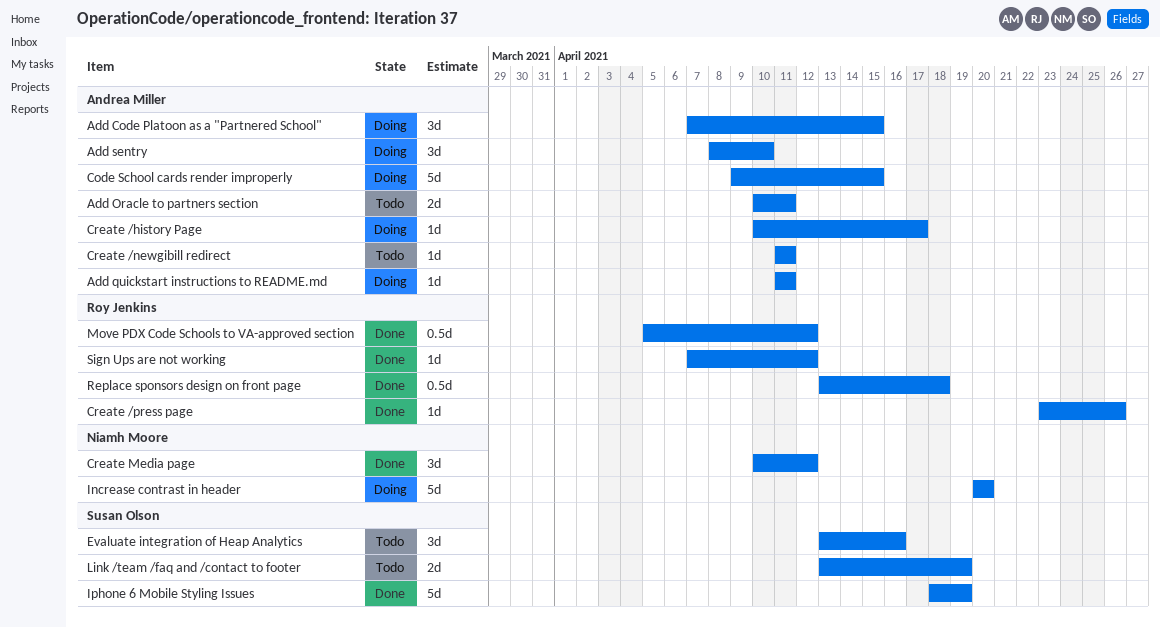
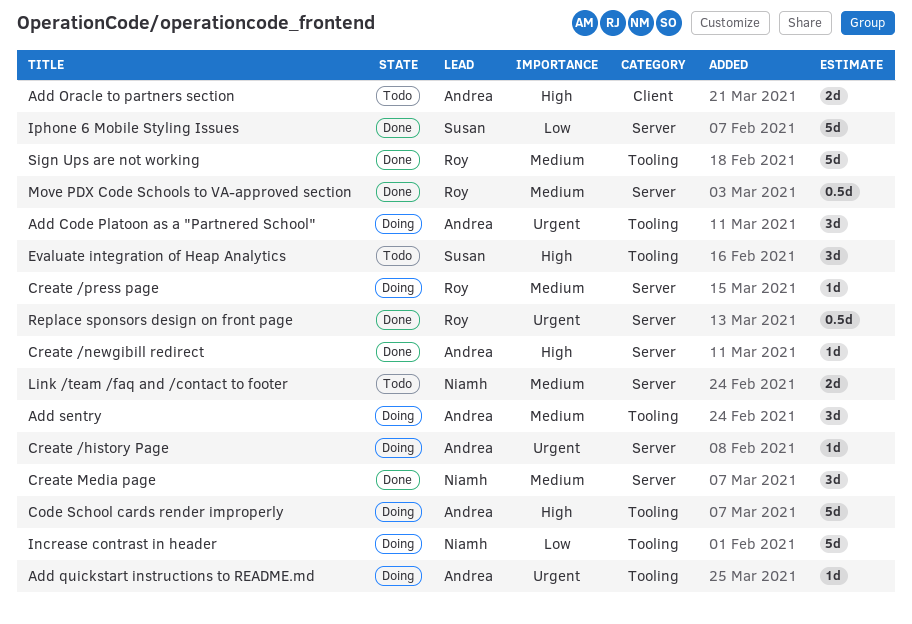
Create /newgibill redirect, status: Todo -> Done
Create /press page, status: Done -> Doing
Link /team /faq and /contact to footer, owner: Susan Olson -> Niamh Moore
Sign Ups are not working, estimate: 1d -> 5d

